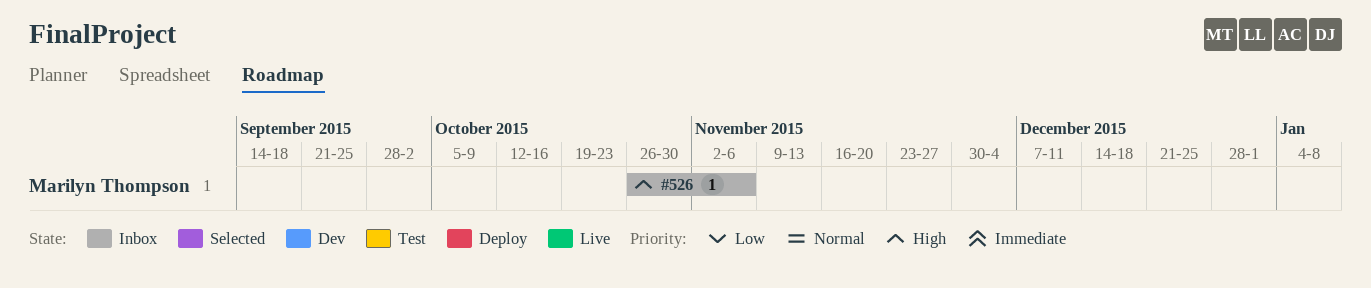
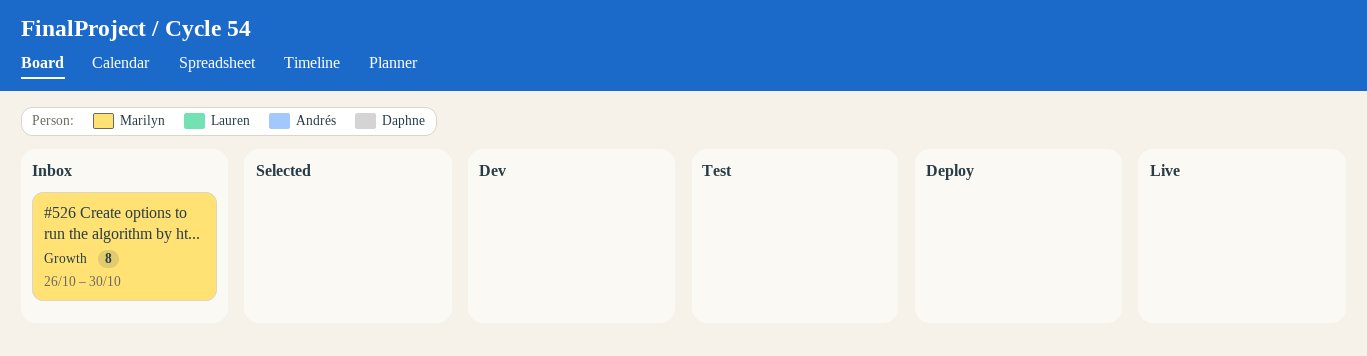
#526, estimate: 1 -> 8
#526, due: Nov 6 -> Oct 30

